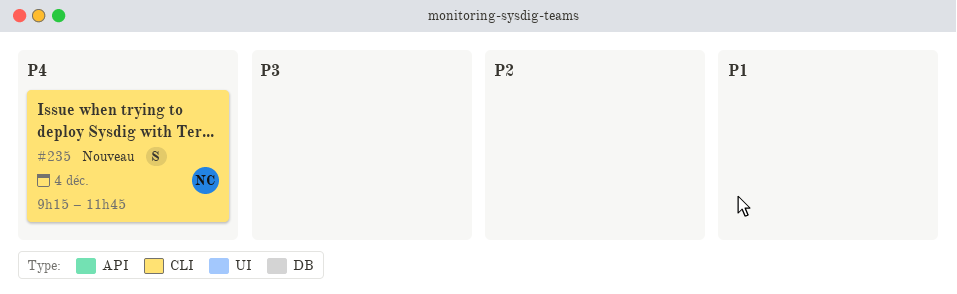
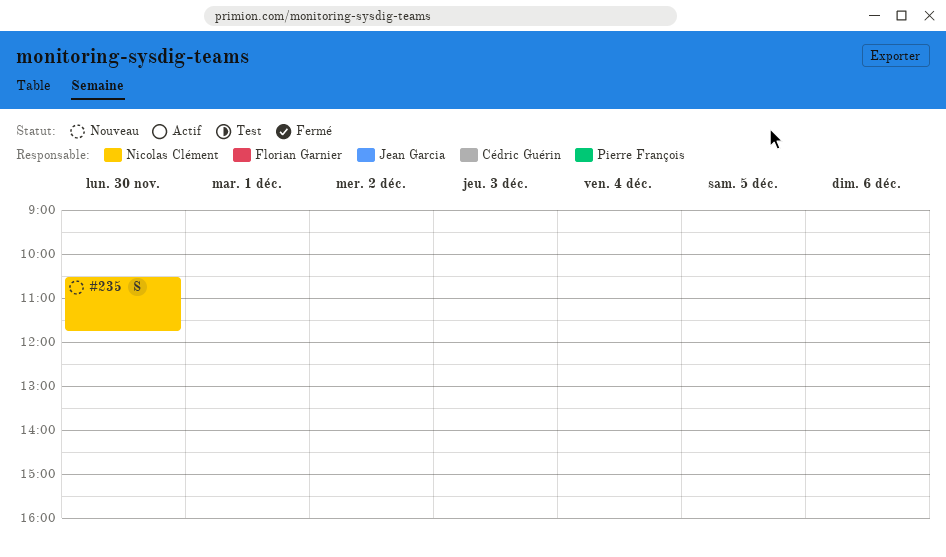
#235, day: Dec 4 -> Nov 30
#235, begins: 09:15 -> 10:30

